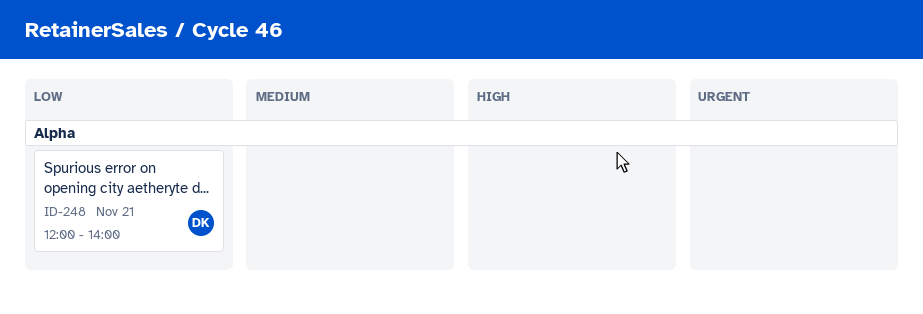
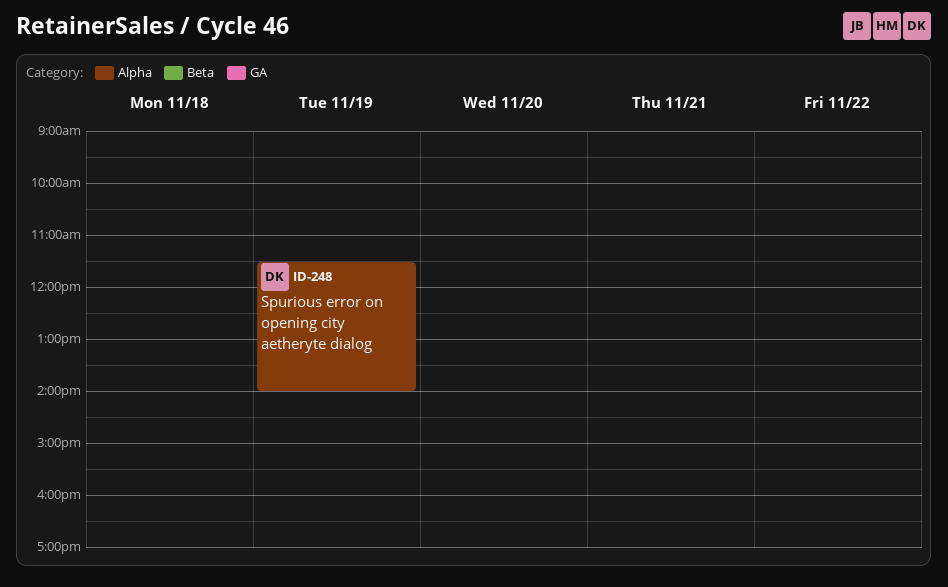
ID-248, day: Nov 21 -> Nov 19
ID-248, begins: 12:00 -> 11:30

